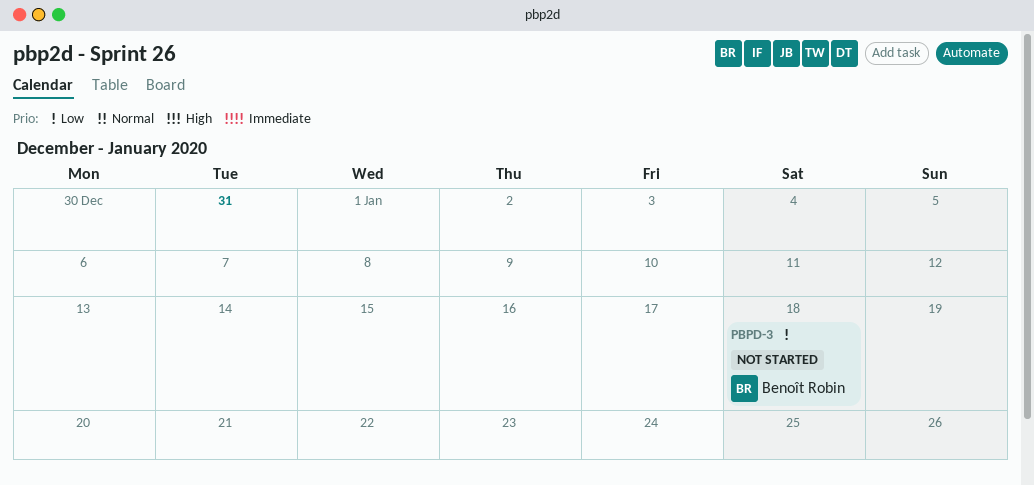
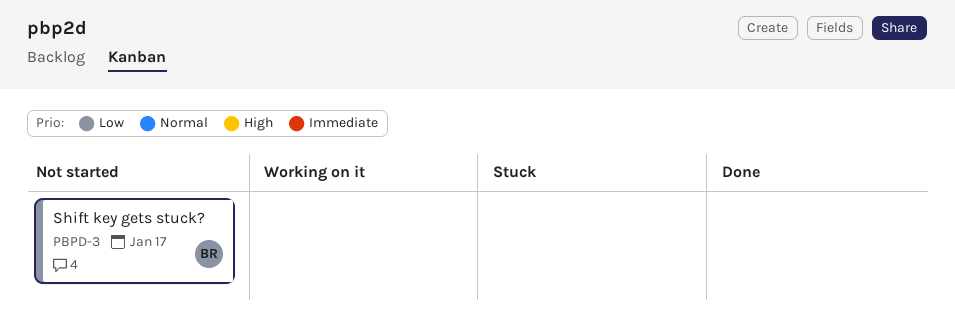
PBPD-3, due: Jan 18 -> Jan 17

